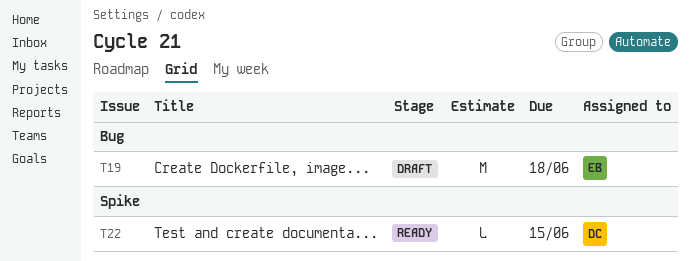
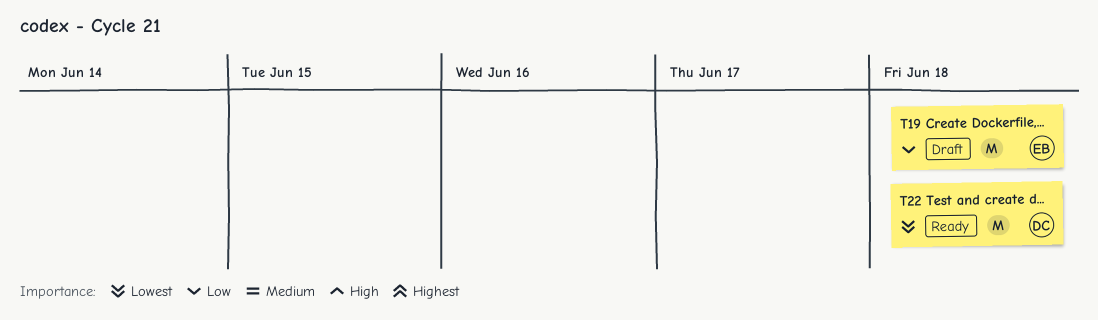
T22, estimate: L -> M
T22, due: Jun 15 -> Jun 18

